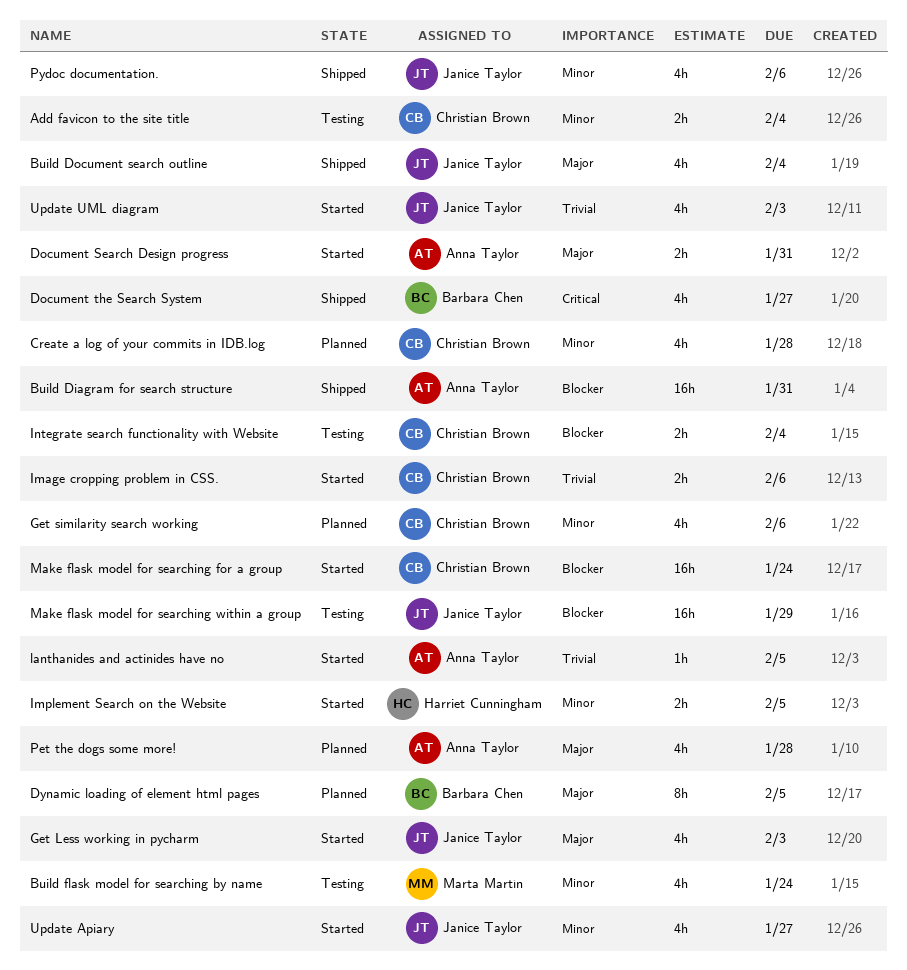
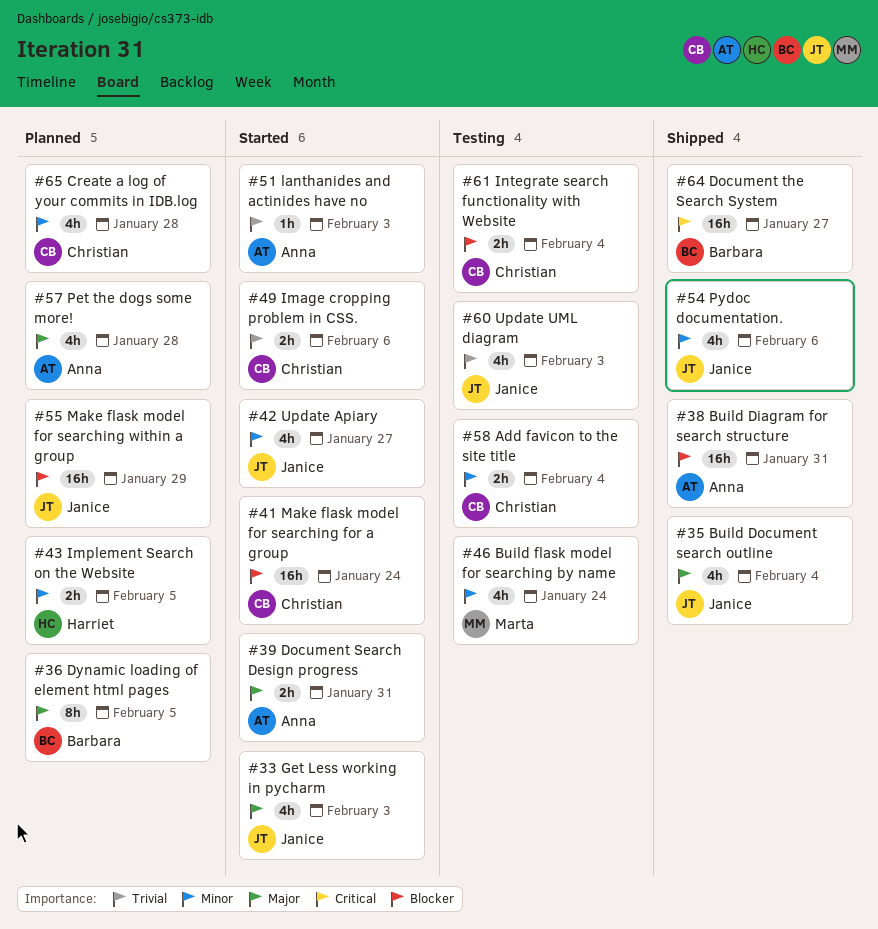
Document the Search System, estimate: 4h -> 16h
Get similarity search working: present -> none
Implement Search on the Website, status: Started -> Planned
lanthanides and actinides have no, due: Feb 5 -> Feb 3
Make flask model for searching within a group, status: Testing -> Planned
Update UML diagram, status: Started -> Testing

